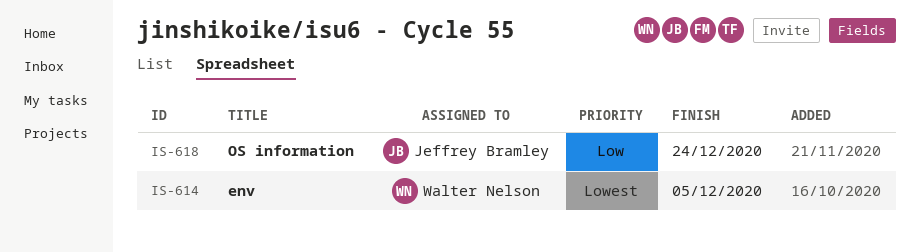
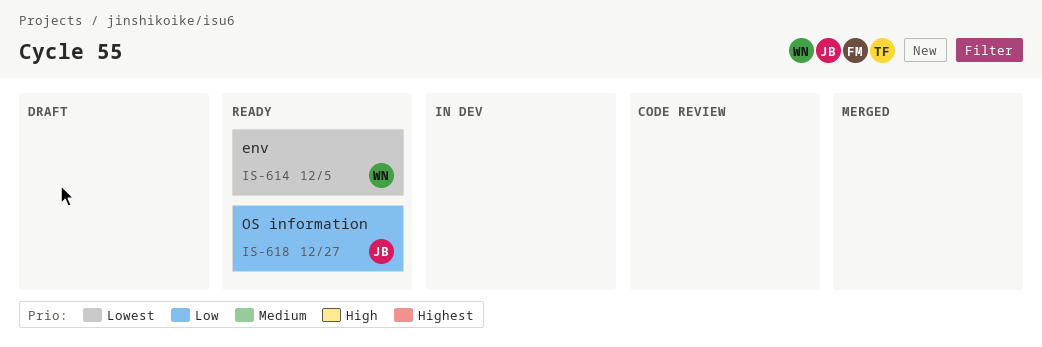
IS-618, due: Dec 24 -> Dec 27

